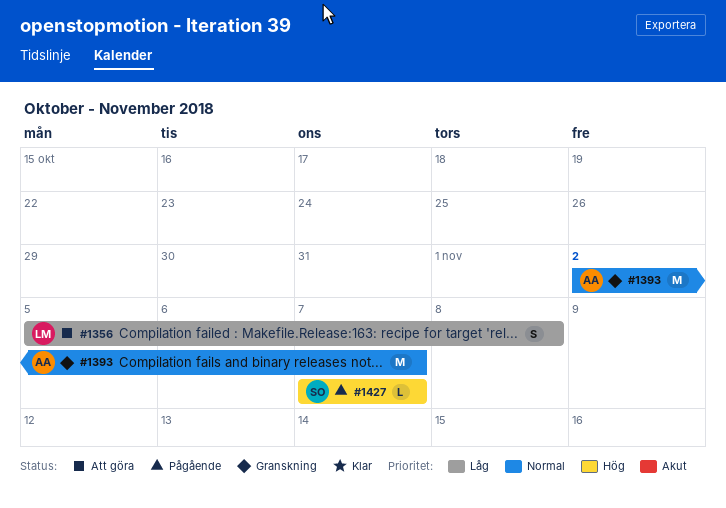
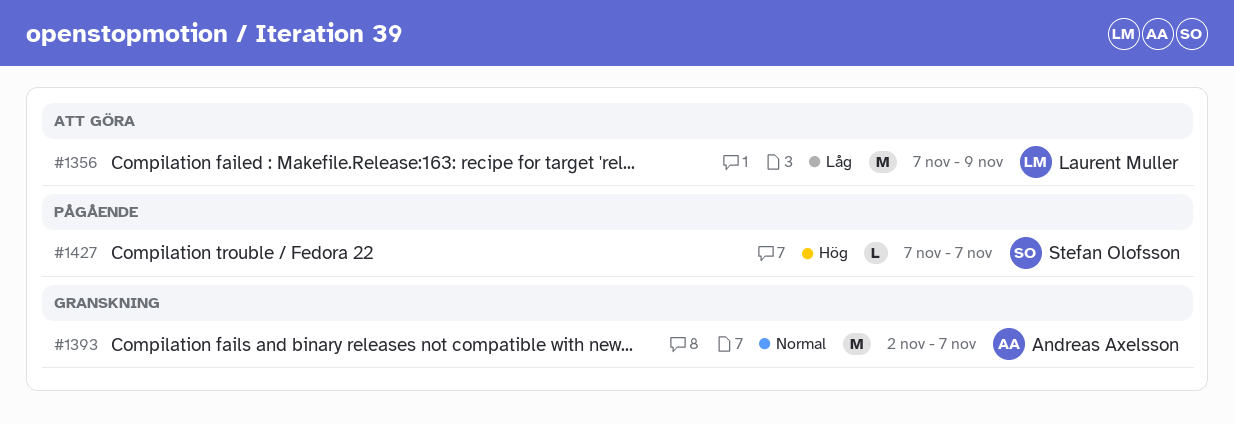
#1356, estimate: S -> M
#1356, start: Nov 5 -> Nov 7
#1356, due: Nov 8 -> Nov 9

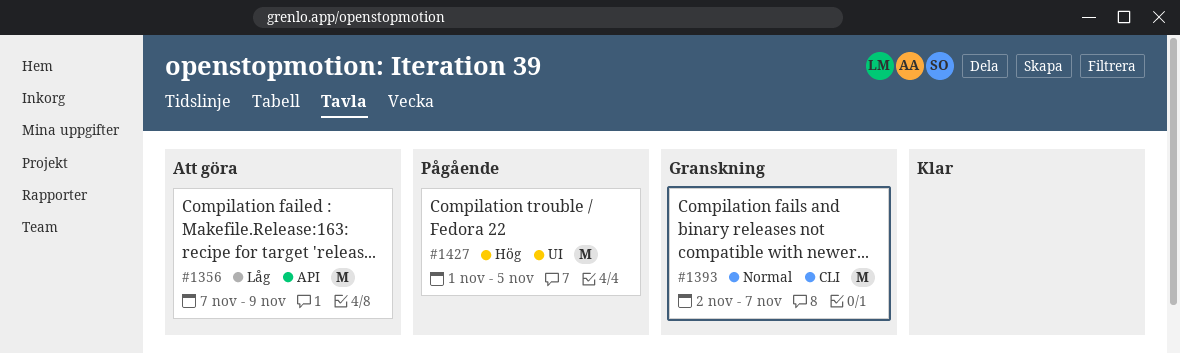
#1427, estimate: L -> M
#1427, start: Nov 7 -> Nov 1
#1427, due: Nov 7 -> Nov 5

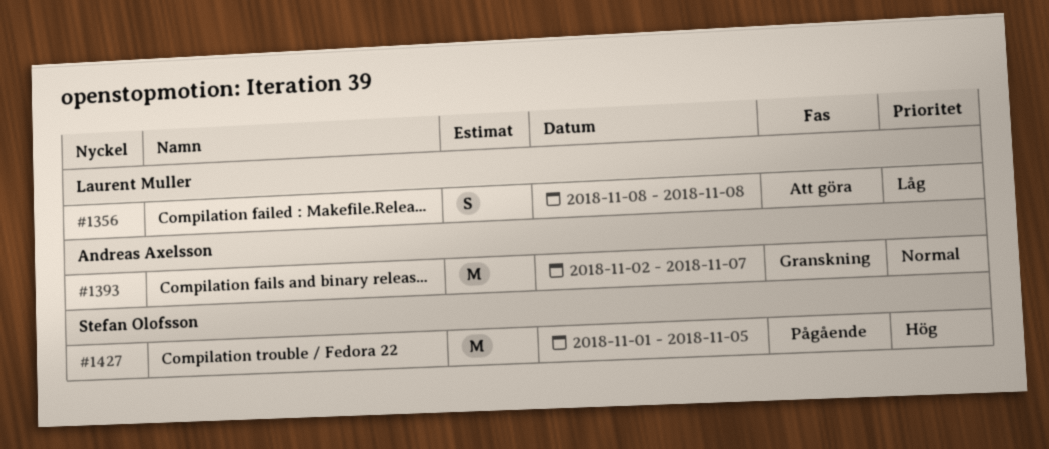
#1356, estimate: M -> S
#1356, start: Nov 7 -> Nov 8
#1356, due: Nov 9 -> Nov 8

